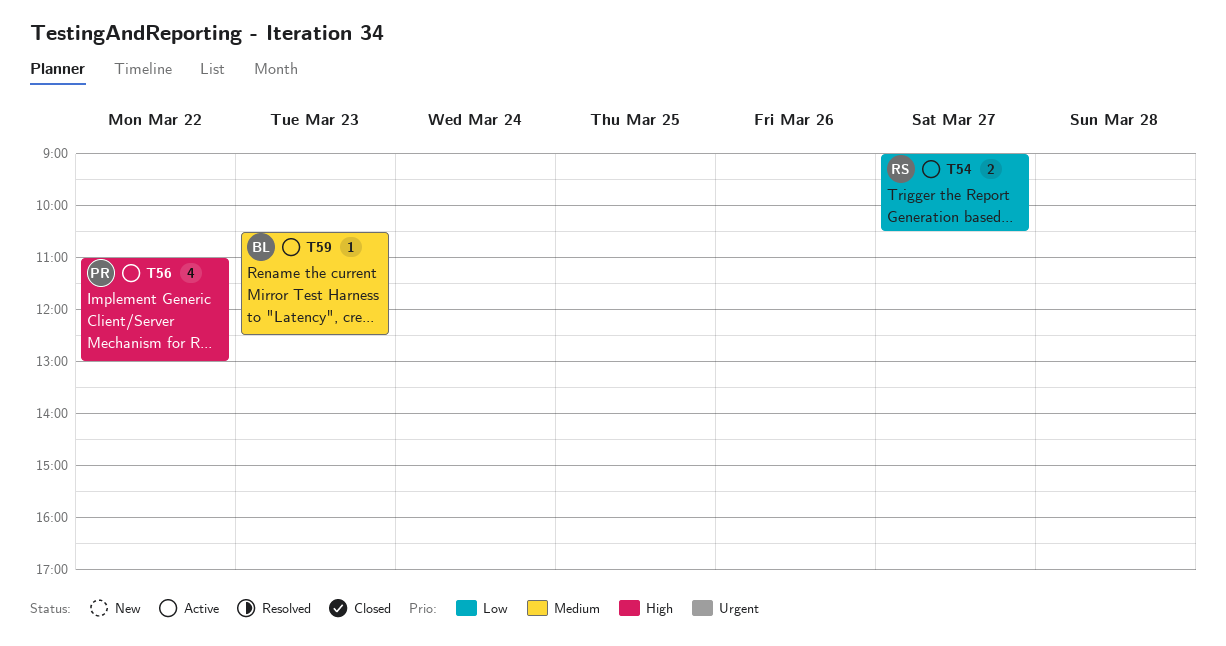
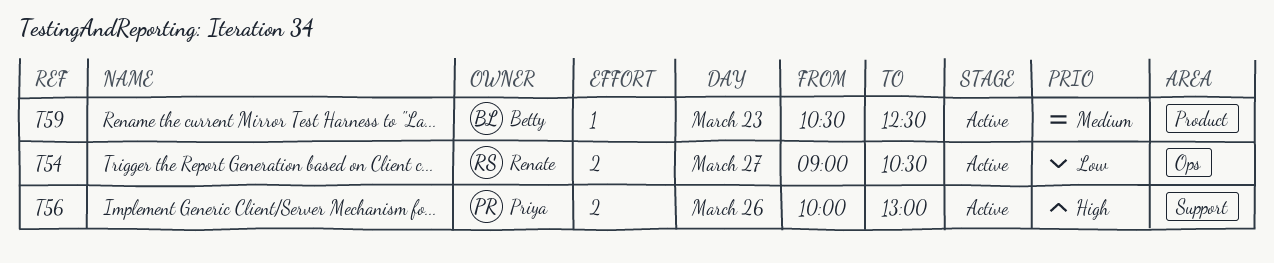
T56, estimate: 4 -> 2
T56, day: Mar 22 -> Mar 26
T56, begins: 11:00 -> 10:00

